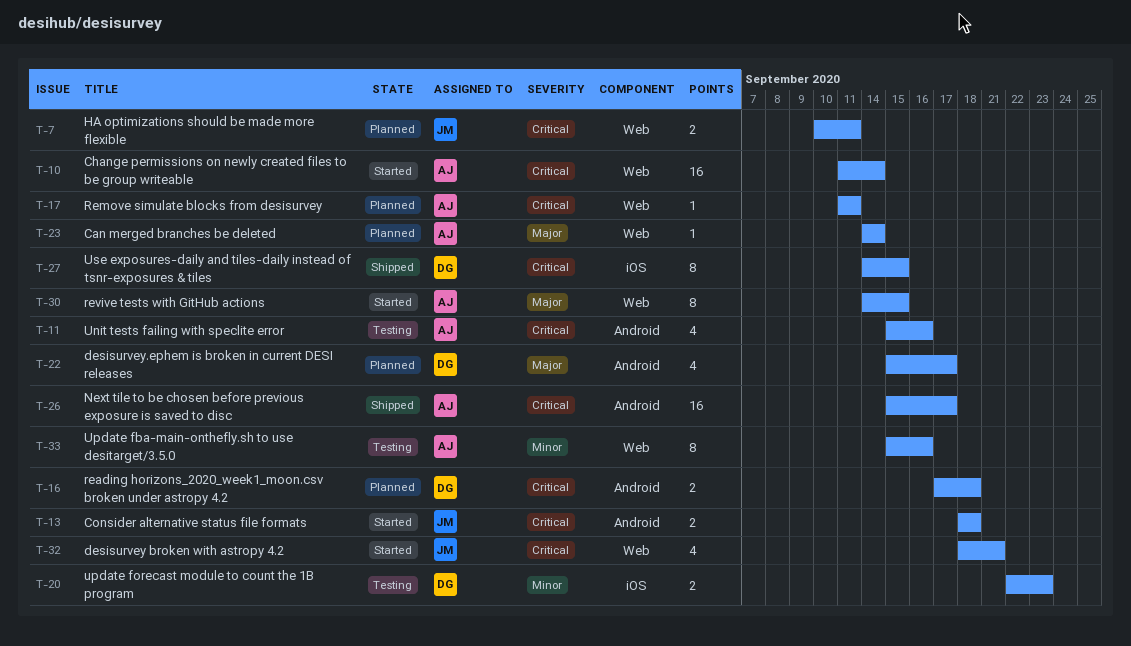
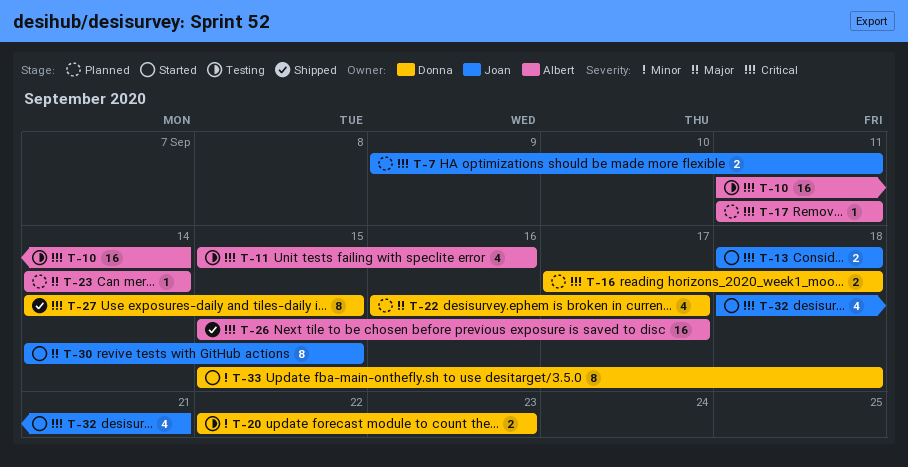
T-7, start: Sep 10 -> Sep 9
T-10, status: Started -> Testing
T-22, start: Sep 15 -> Sep 16
T-30, owner: Albert -> Joan
T-33, status: Testing -> Started
T-33, owner: Albert -> Donna
T-33, due: Sep 16 -> Sep 18

